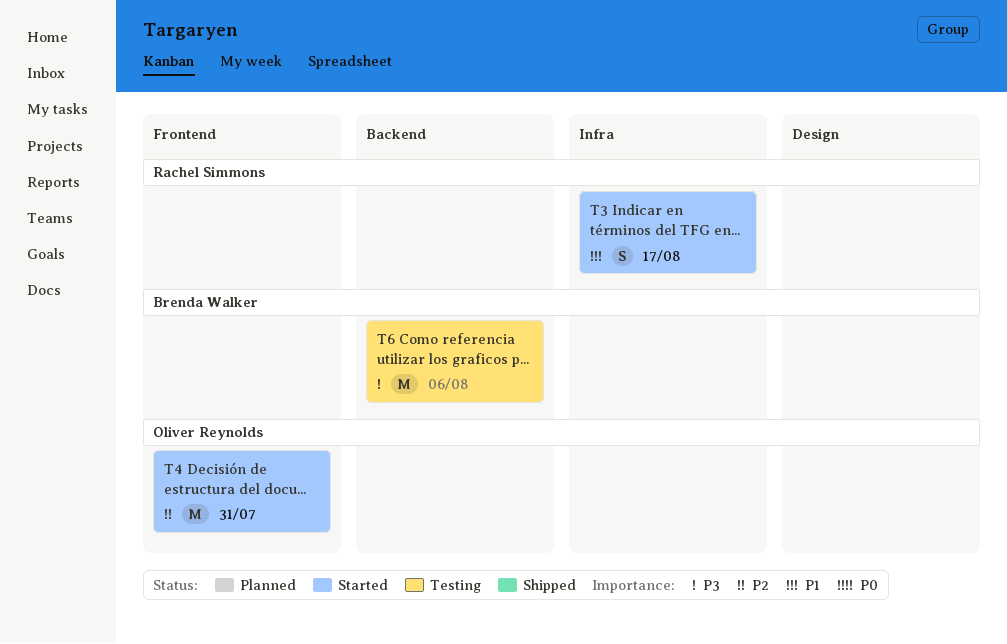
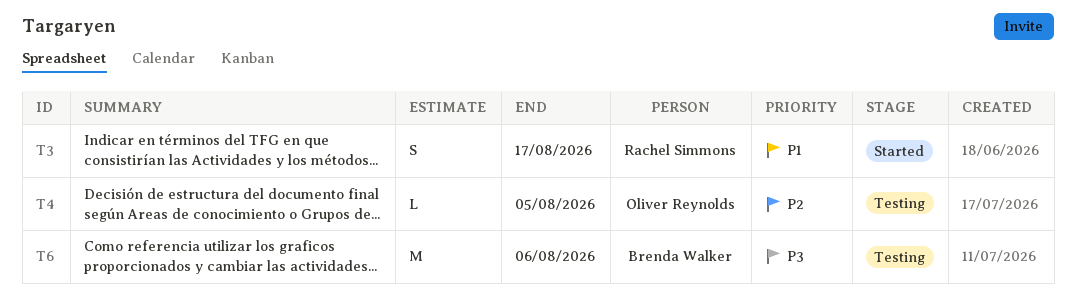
T4, status: Started -> Testing
T4, estimate: M -> L
T4, due: Jul 31 -> Aug 5

